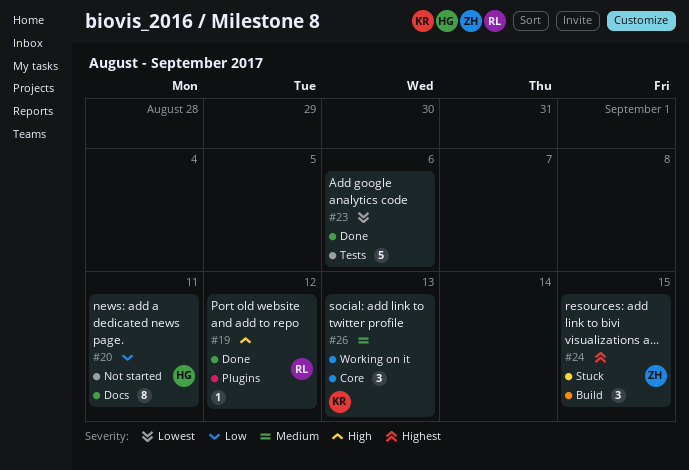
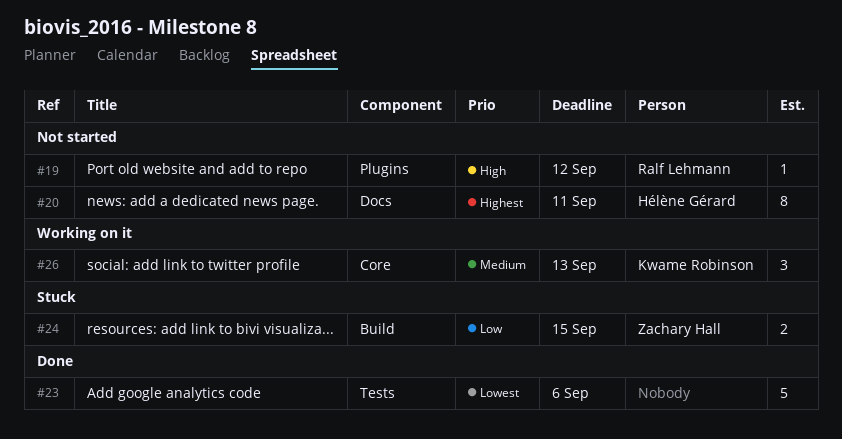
#19, status: Done -> Not started
#20, priority: Low -> Highest
#24, priority: Highest -> Low
#24, estimate: 3 -> 2

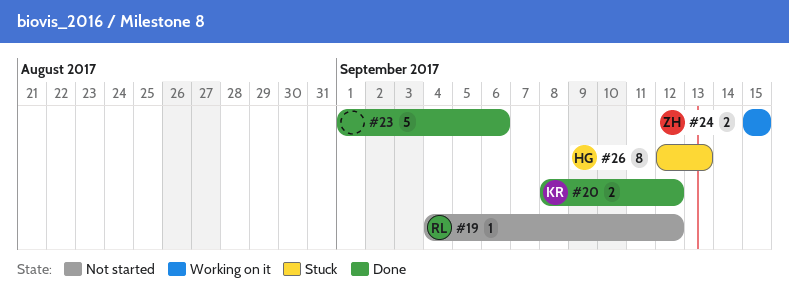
#20, status: Not started -> Done
#20, owner: Hélène Gérard -> Kwame Robinson
#20, estimate: 8 -> 2
#20, due: Sep 11 -> Sep 12
#24, status: Stuck -> Working on it
#26, status: Working on it -> Stuck
#26, owner: Kwame Robinson -> Hélène Gérard
#26, estimate: 3 -> 8

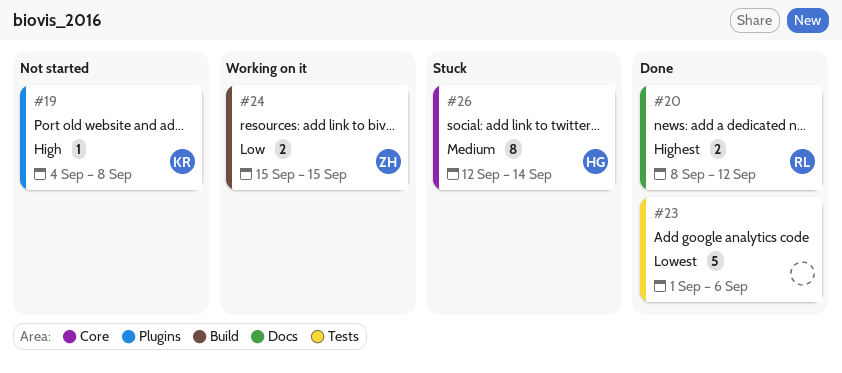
#19, owner: RL -> KR
#19, due: Sep 12 -> Sep 8
#20, owner: KR -> RL
#26, due: Sep 13 -> Sep 14

